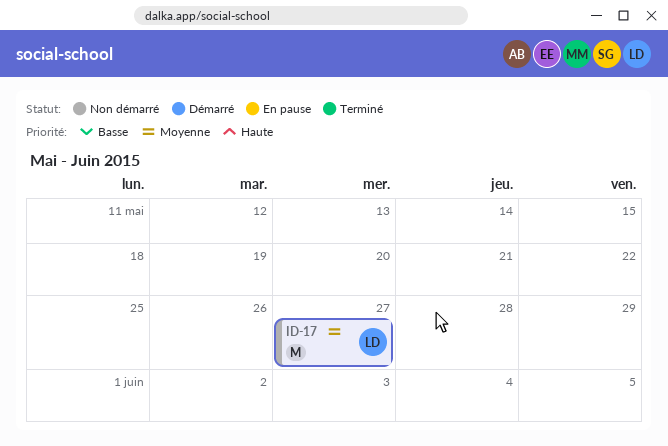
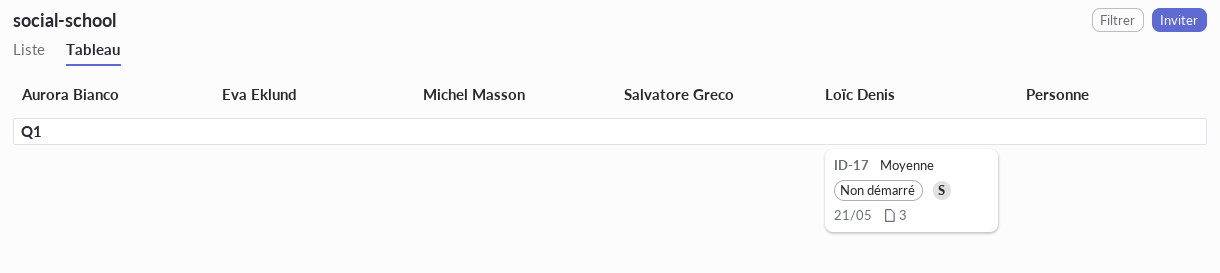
ID-17, estimate: M -> S
ID-17, due: May 27 -> May 21

